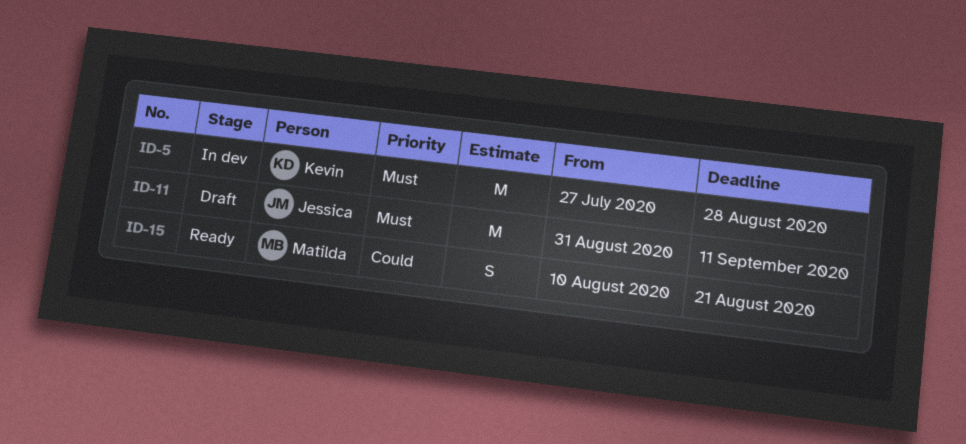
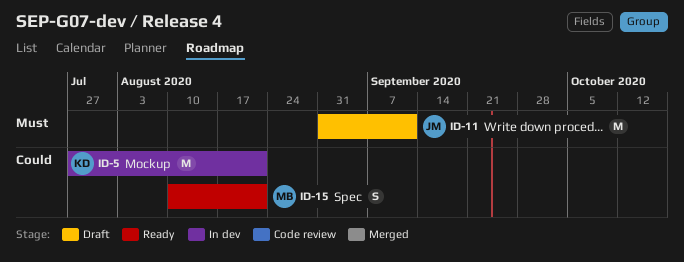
ID-5, priority: Must -> Could
ID-5, due: Aug 28 -> Aug 21

